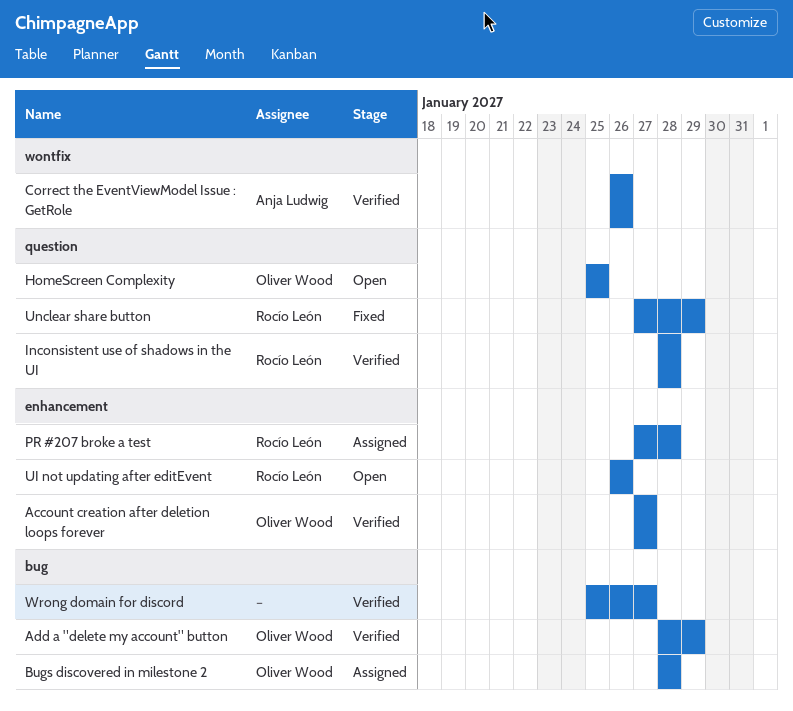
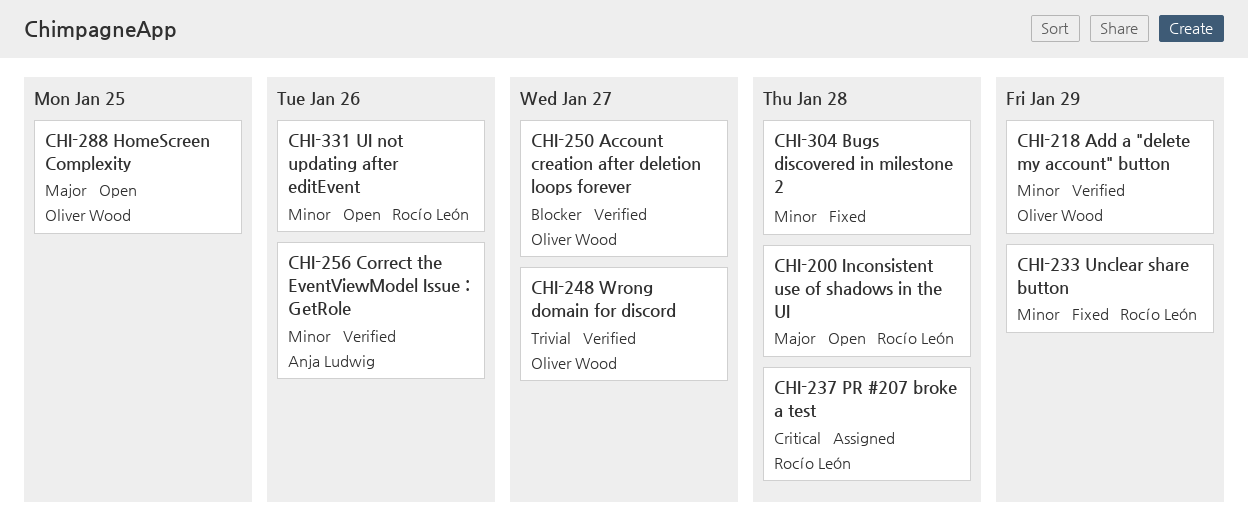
Bugs discovered in milestone 2, status: Assigned -> Fixed
Bugs discovered in milestone 2, owner: Oliver Wood -> none
Inconsistent use of shadows in the UI, status: Verified -> Open
Wrong domain for discord, owner: none -> Oliver Wood

